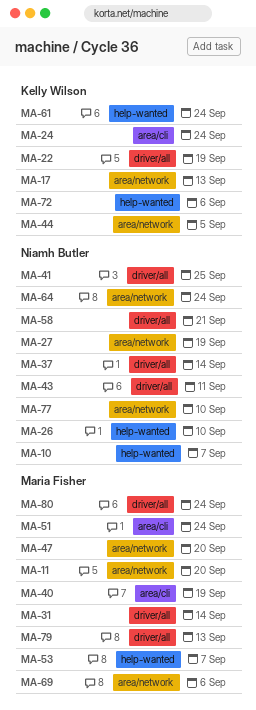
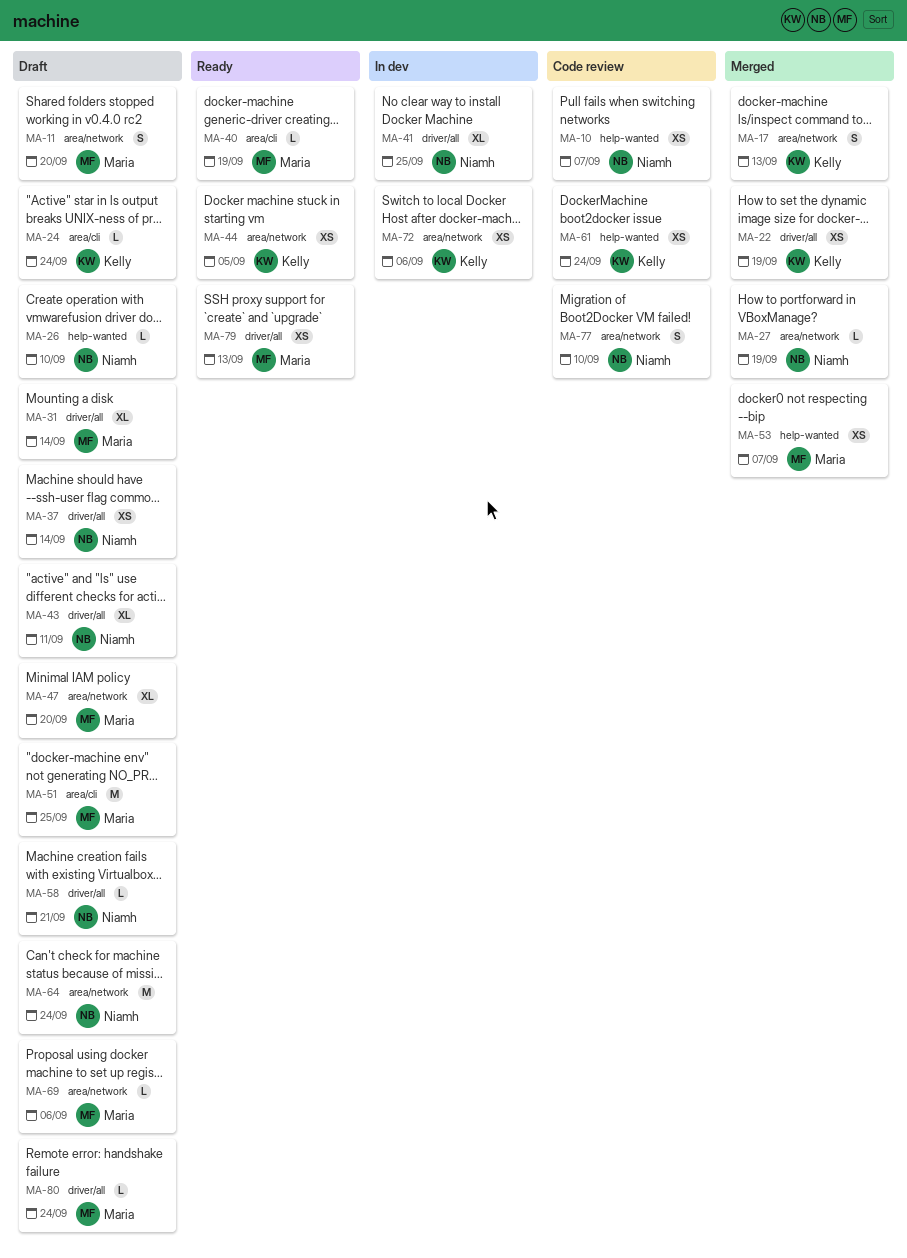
MA-51, due: Sep 24 -> Sep 25
MA-72, label: help-wanted -> area/network

